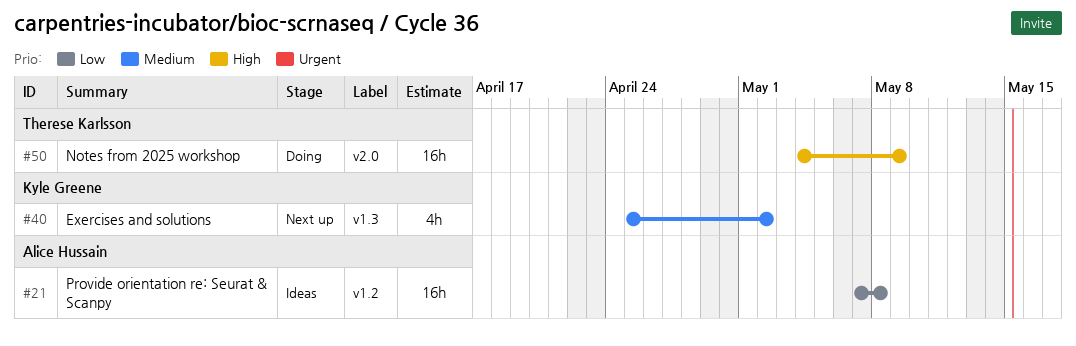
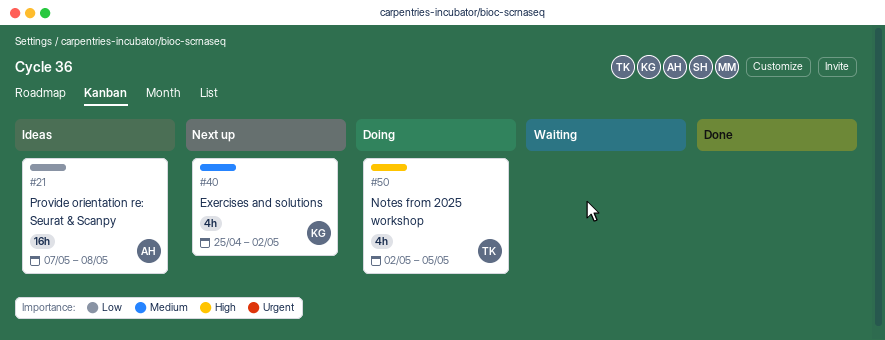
#50, estimate: 16h -> 4h
#50, start: May 4 -> May 2
#50, due: May 9 -> May 5

